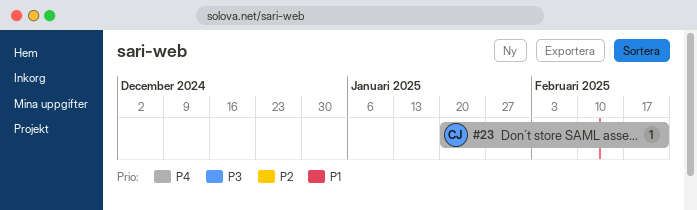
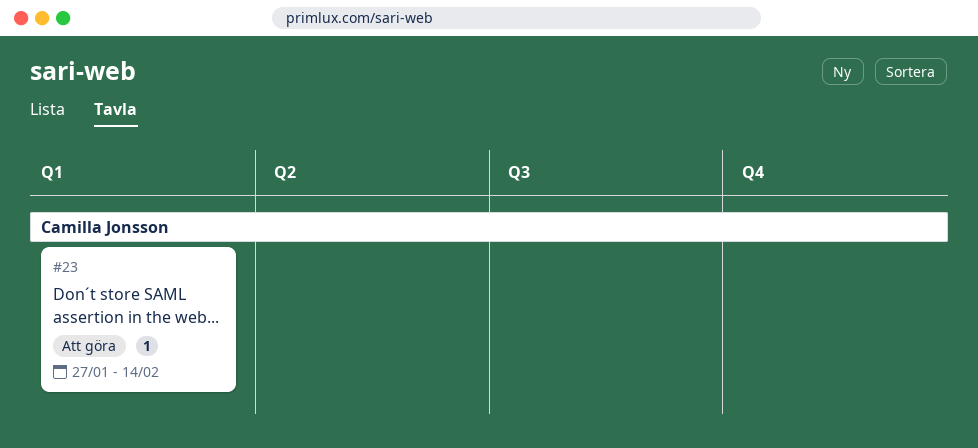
#23, start: Jan 20 -> Jan 27
#23, due: Feb 21 -> Feb 14

